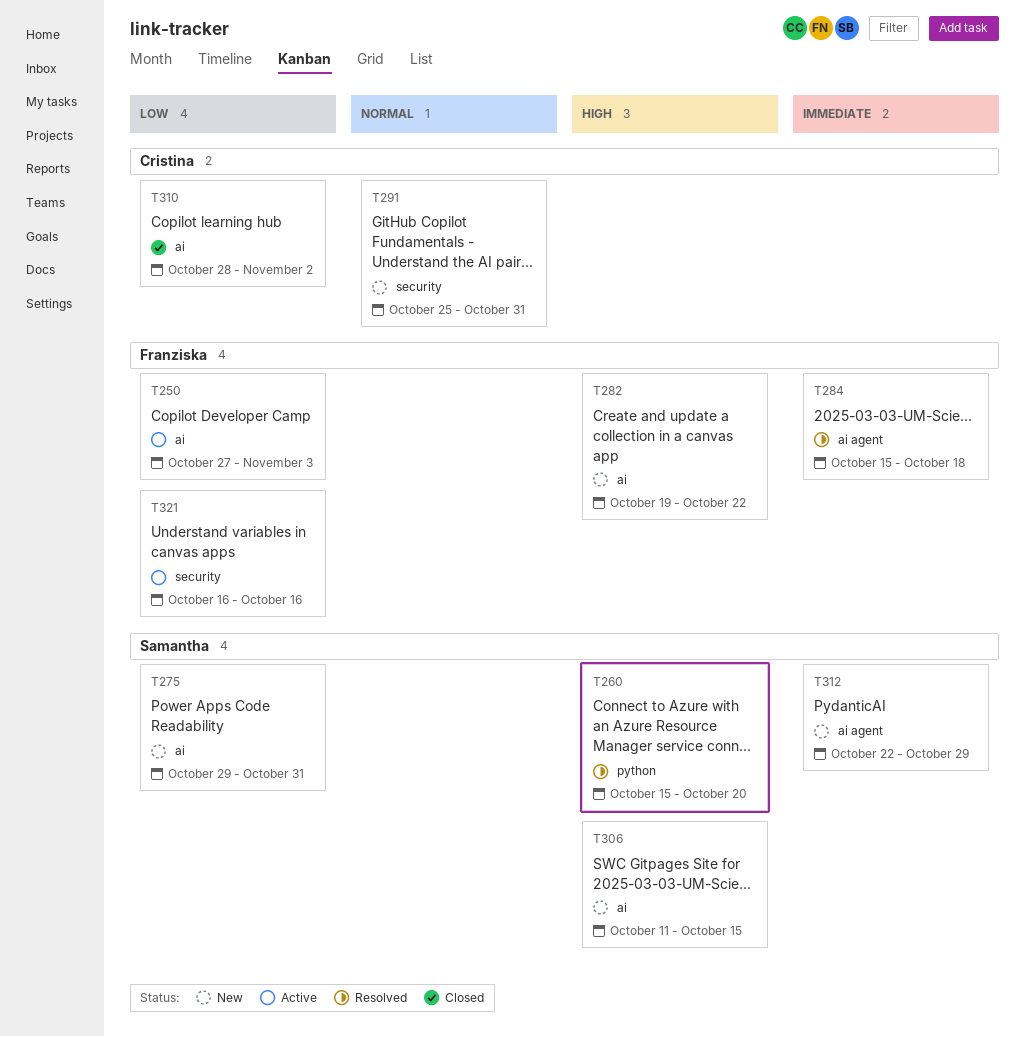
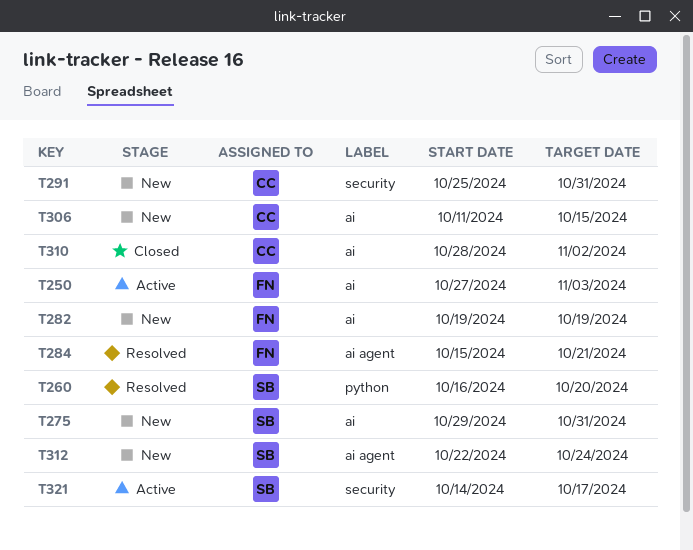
T260, start: Oct 15 -> Oct 16
T282, due: Oct 22 -> Oct 19
T284, due: Oct 18 -> Oct 21
T306, owner: Samantha -> Cristina
T312, due: Oct 29 -> Oct 24
T321, owner: Franziska -> Samantha
T321, start: Oct 16 -> Oct 14
T321, due: Oct 16 -> Oct 17

